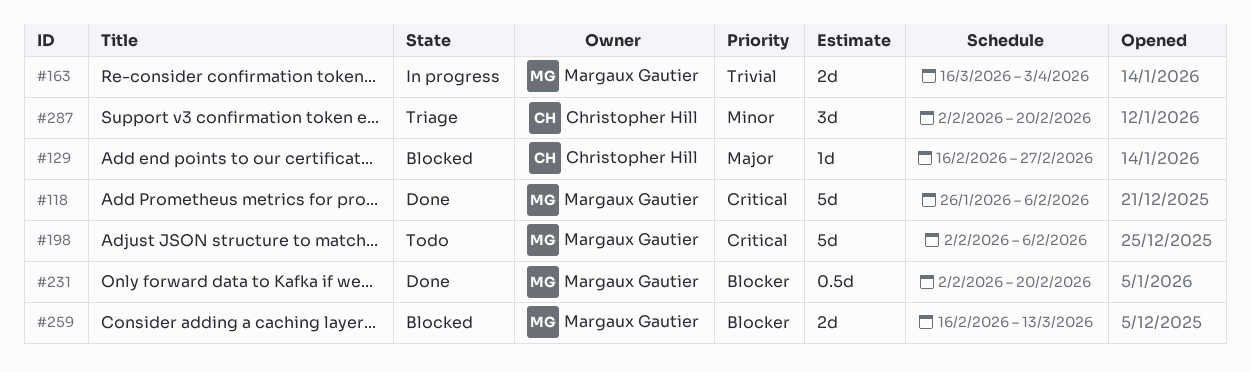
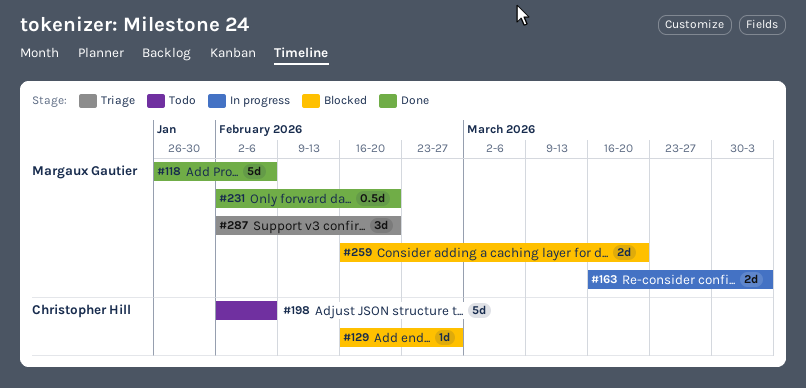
#198, owner: Margaux Gautier -> Christopher Hill
#259, due: Mar 13 -> Mar 20
#287, owner: Christopher Hill -> Margaux Gautier

